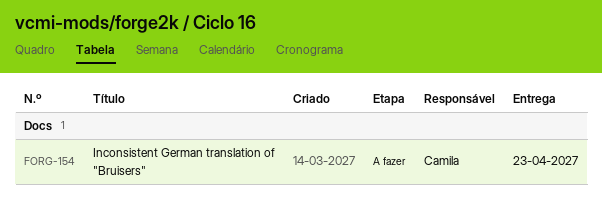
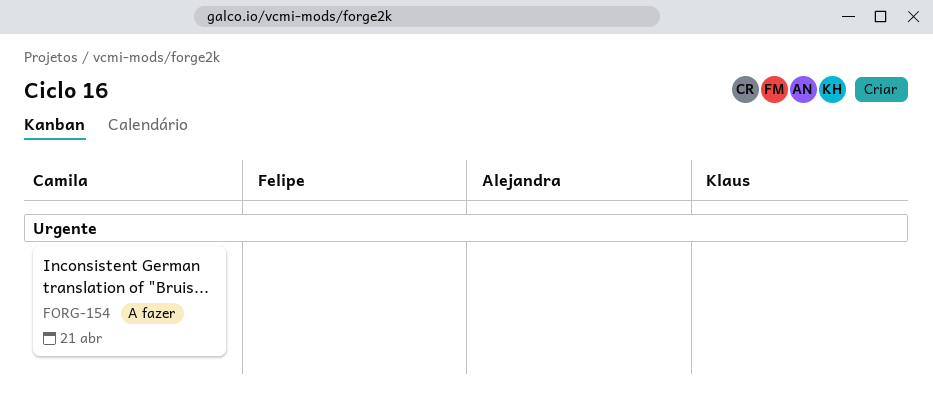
FORG-154, due: Apr 23 -> Apr 21

